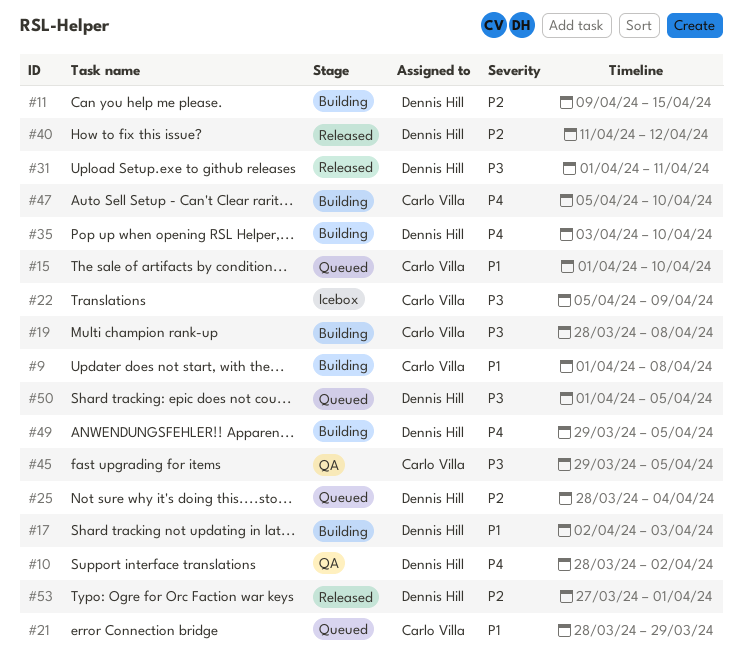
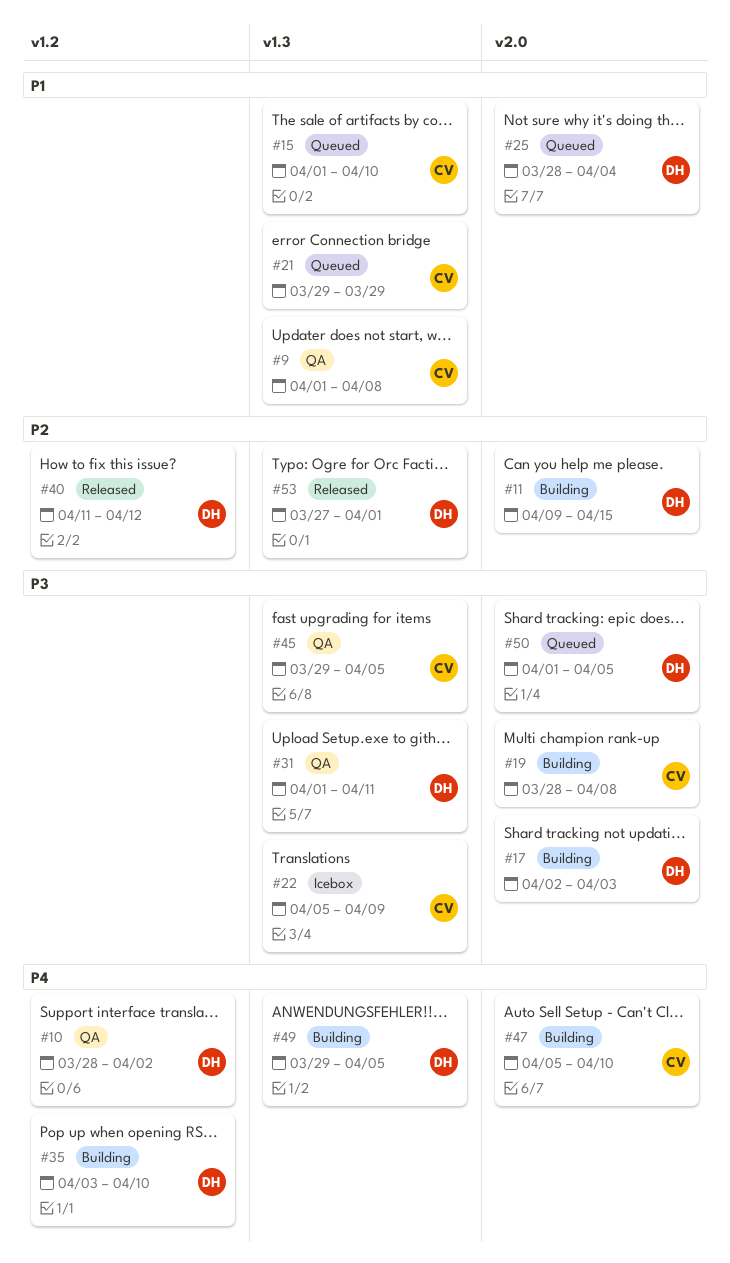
#9, status: Building -> QA
#17, priority: P1 -> P3
#21, start: Mar 28 -> Mar 29
#25, priority: P2 -> P1
#31, status: Released -> QA

